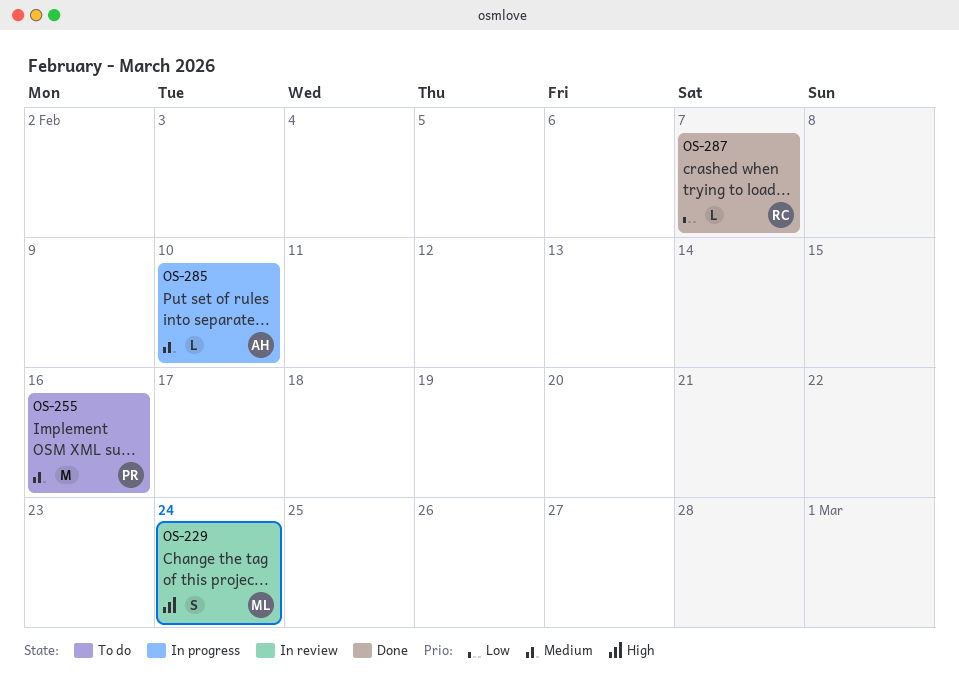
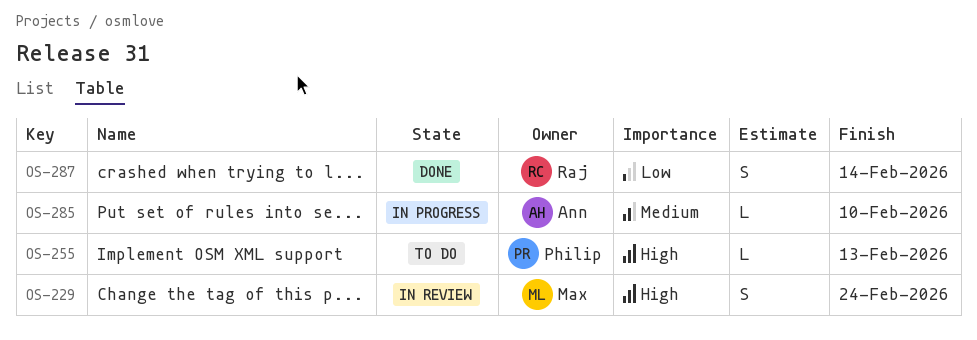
OS-255, priority: Medium -> High
OS-255, estimate: M -> L
OS-255, due: Feb 16 -> Feb 13
OS-287, estimate: L -> S
OS-287, due: Feb 7 -> Feb 14

